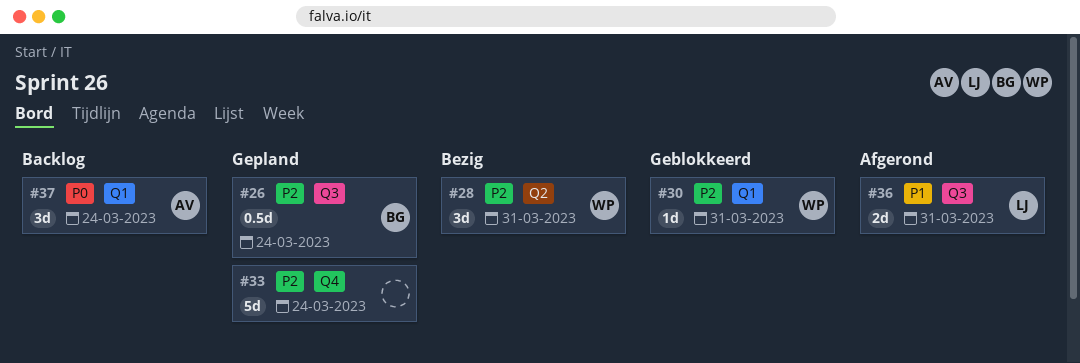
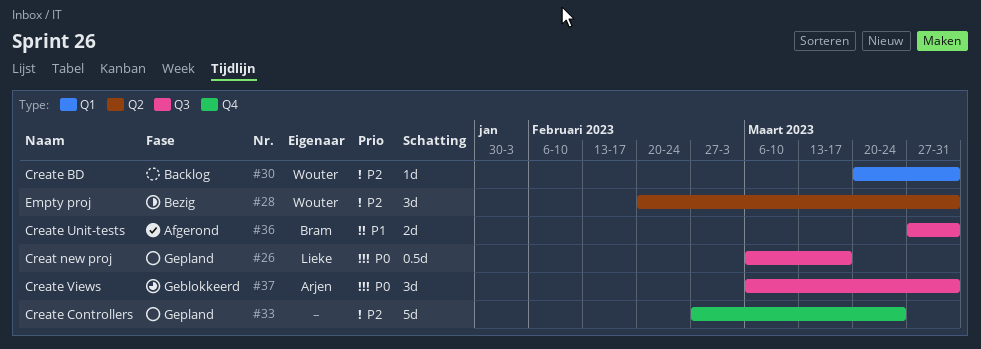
#26, owner: Bram -> Lieke
#26, priority: P2 -> P0
#26, due: Mar 24 -> Mar 17
#30, status: Geblokkeerd -> Backlog
#36, owner: Lieke -> Bram
#37, status: Backlog -> Geblokkeerd
#37, label: Q1 -> Q3
#37, due: Mar 24 -> Mar 31

